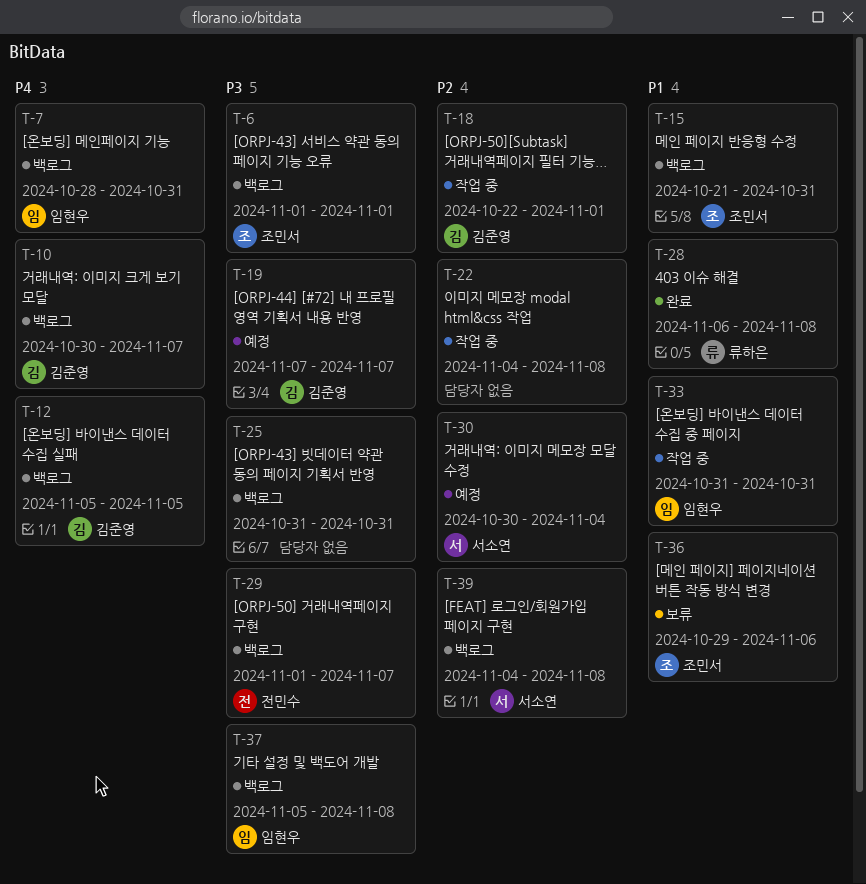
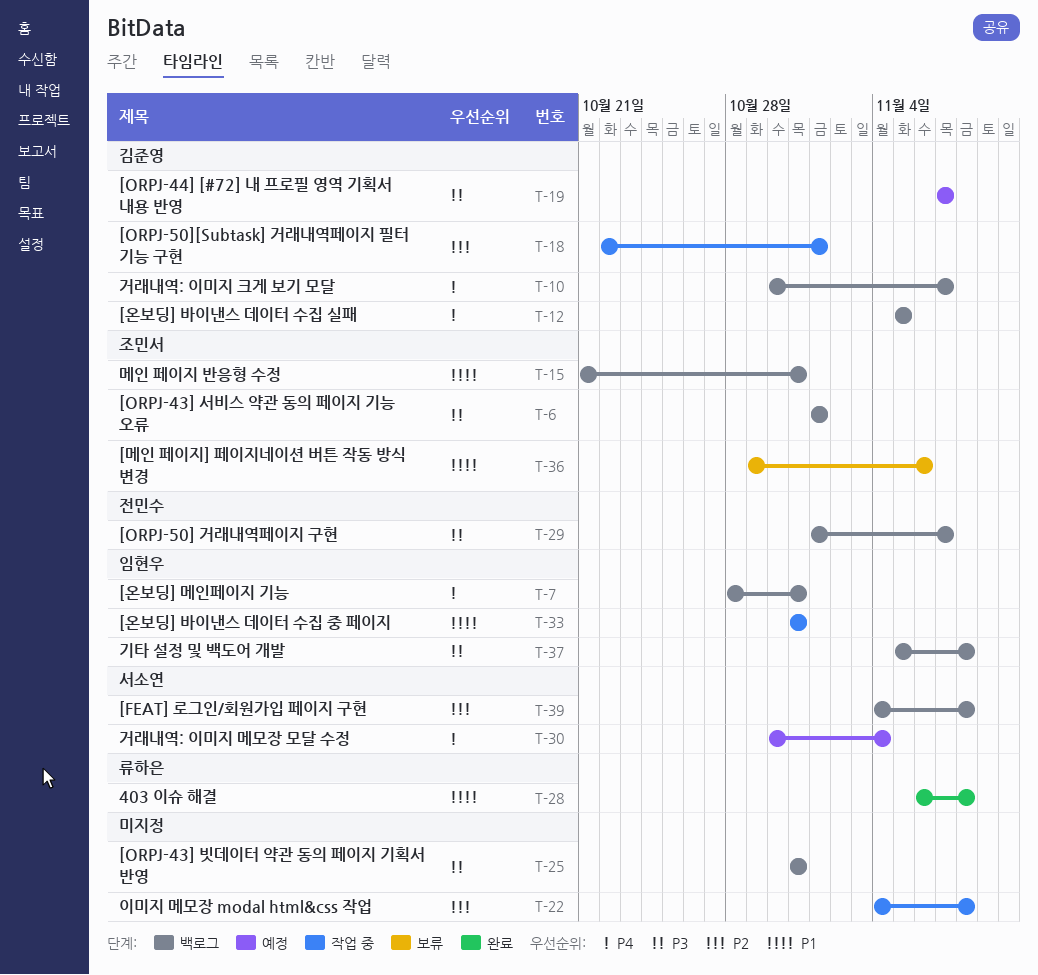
T-30, priority: P2 -> P4

